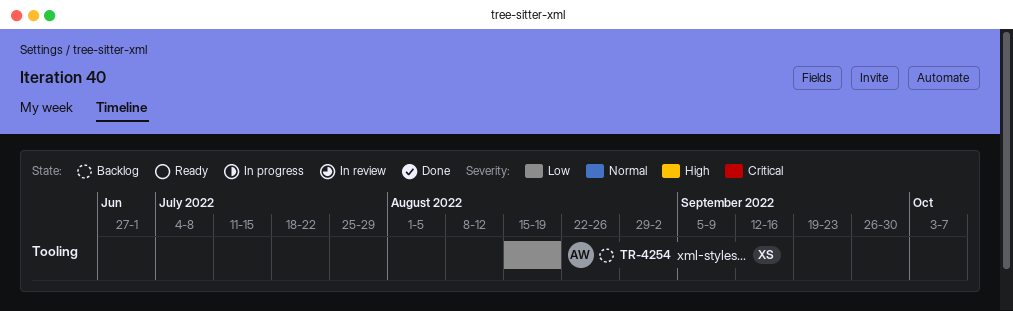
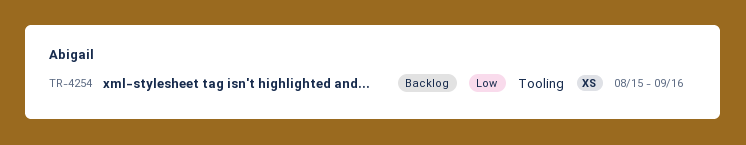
TR-4254, due: Aug 19 -> Sep 16

